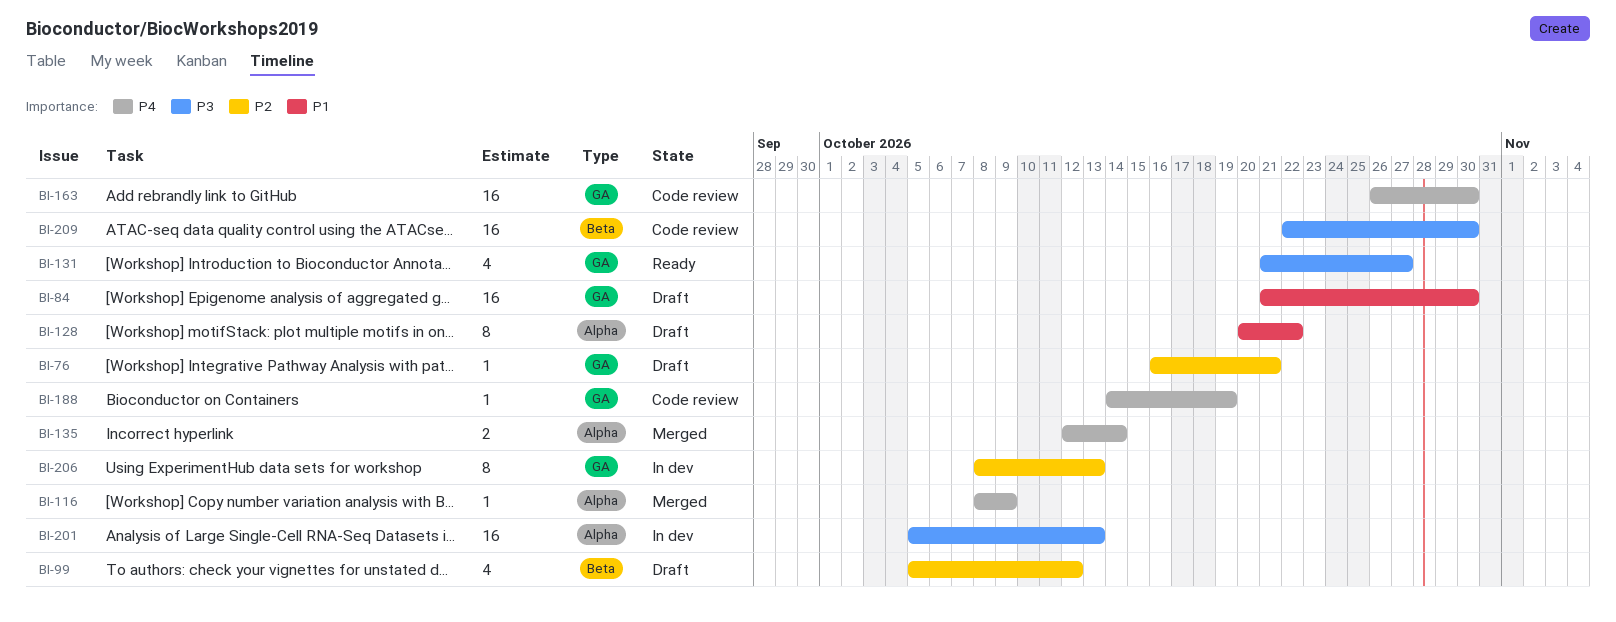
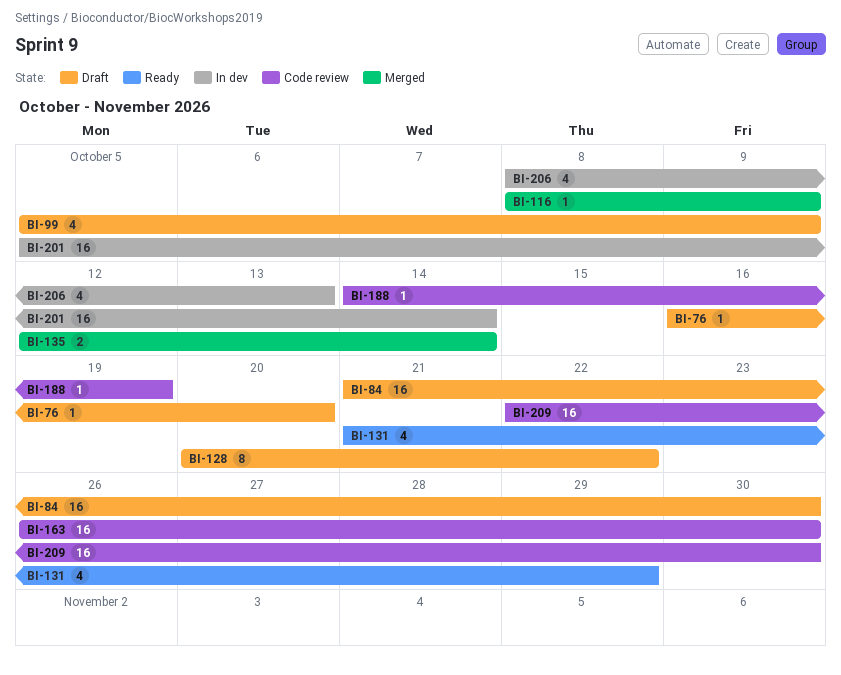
BI-76, due: Oct 21 -> Oct 20
BI-99, due: Oct 12 -> Oct 9
BI-131, due: Oct 27 -> Oct 29
BI-201, due: Oct 13 -> Oct 14
BI-206, estimate: 8 -> 4

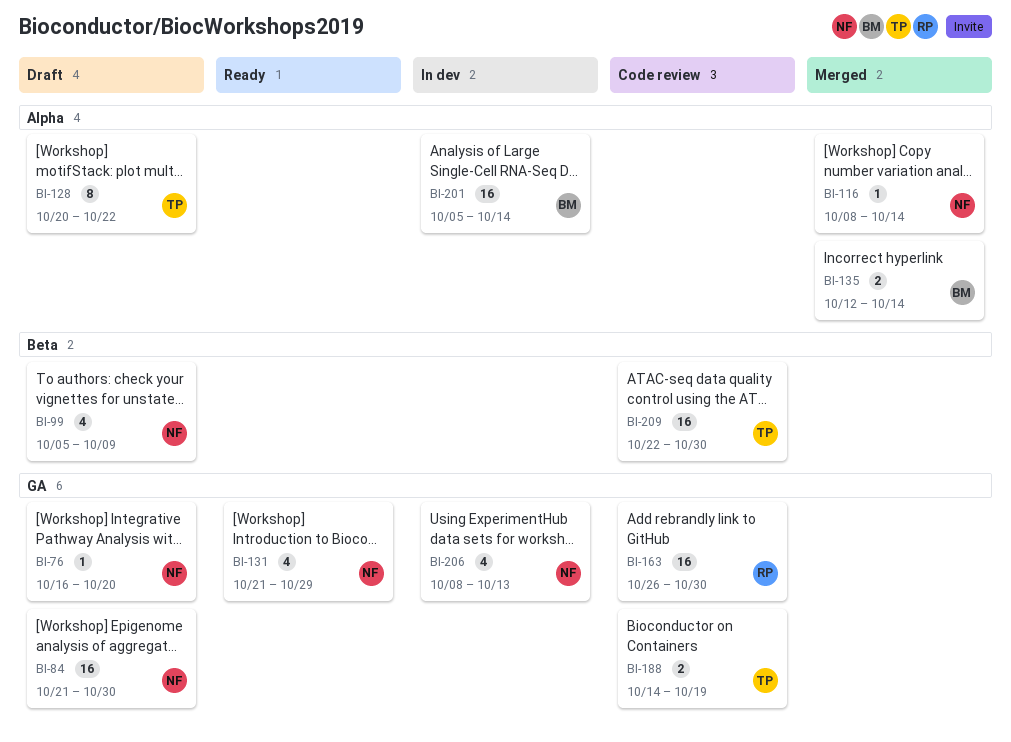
BI-116, due: Oct 9 -> Oct 14
BI-188, estimate: 1 -> 2

